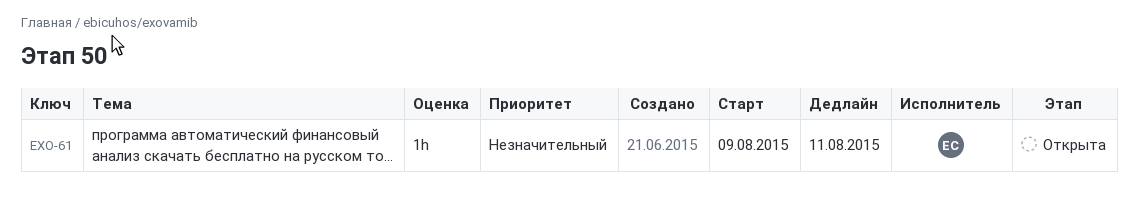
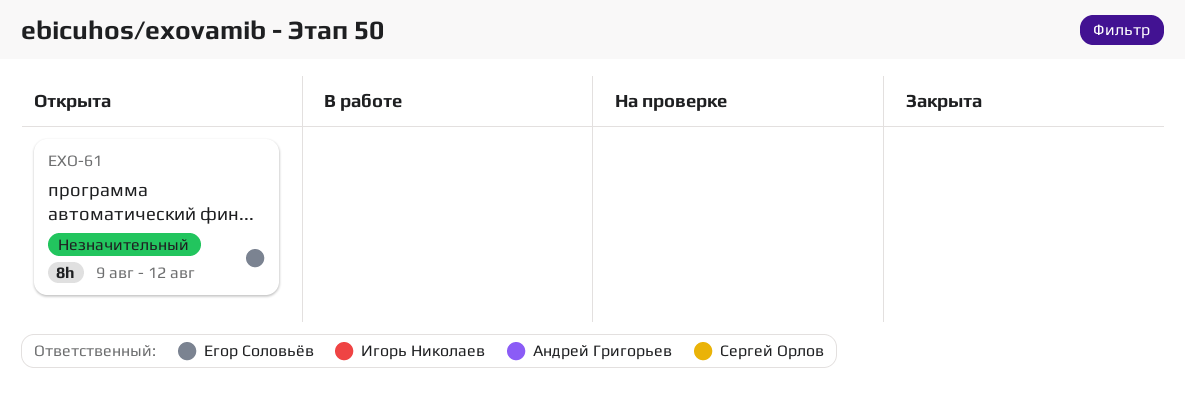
EXO-61, estimate: 1h -> 8h
EXO-61, due: Aug 11 -> Aug 12

